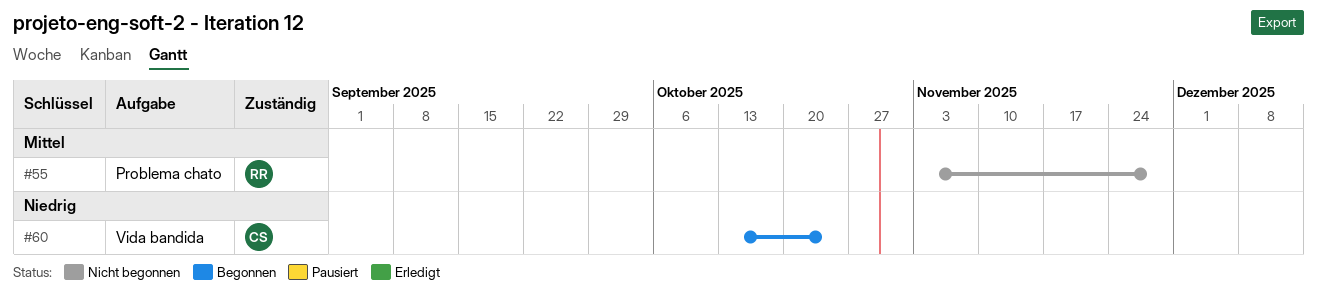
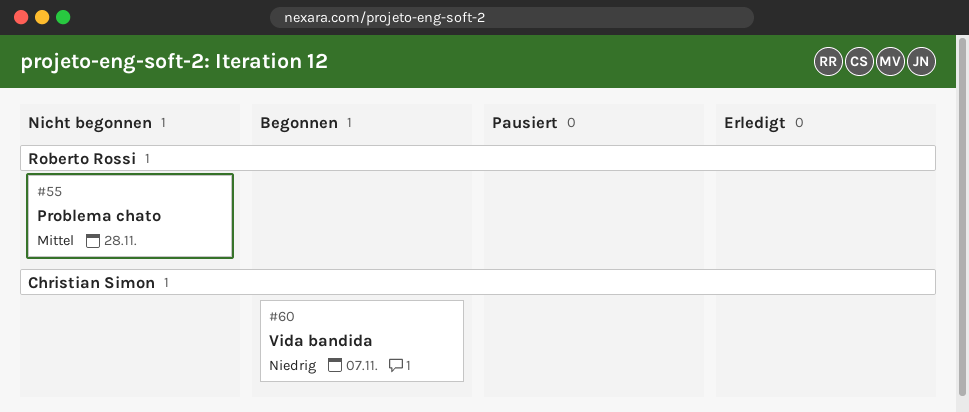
#60, due: Oct 24 -> Nov 7

